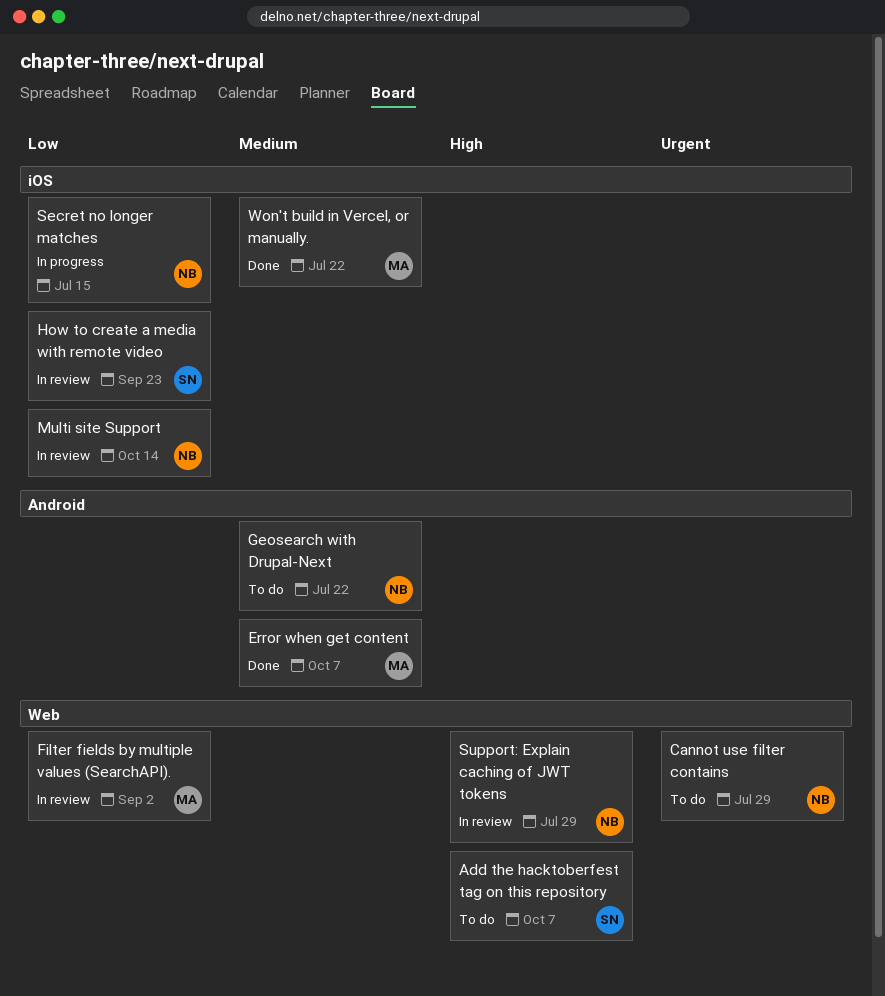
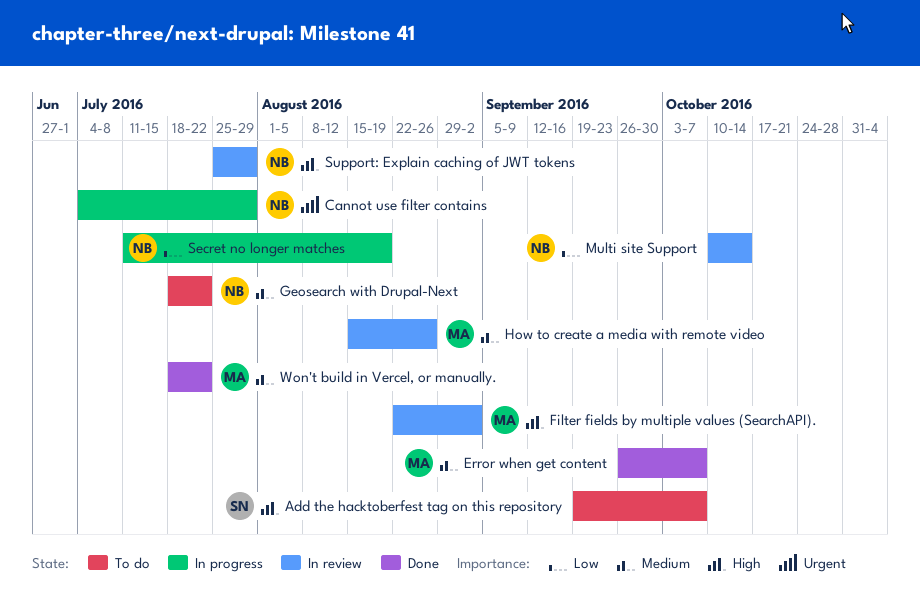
Cannot use filter contains, status: To do -> In progress
Filter fields by multiple values (SearchAPI)., priority: Low -> High
How to create a media with remote video, owner: SN -> MA
How to create a media with remote video, priority: Low -> Medium
How to create a media with remote video, due: Sep 23 -> Aug 26
Secret no longer matches, due: Jul 15 -> Aug 19

